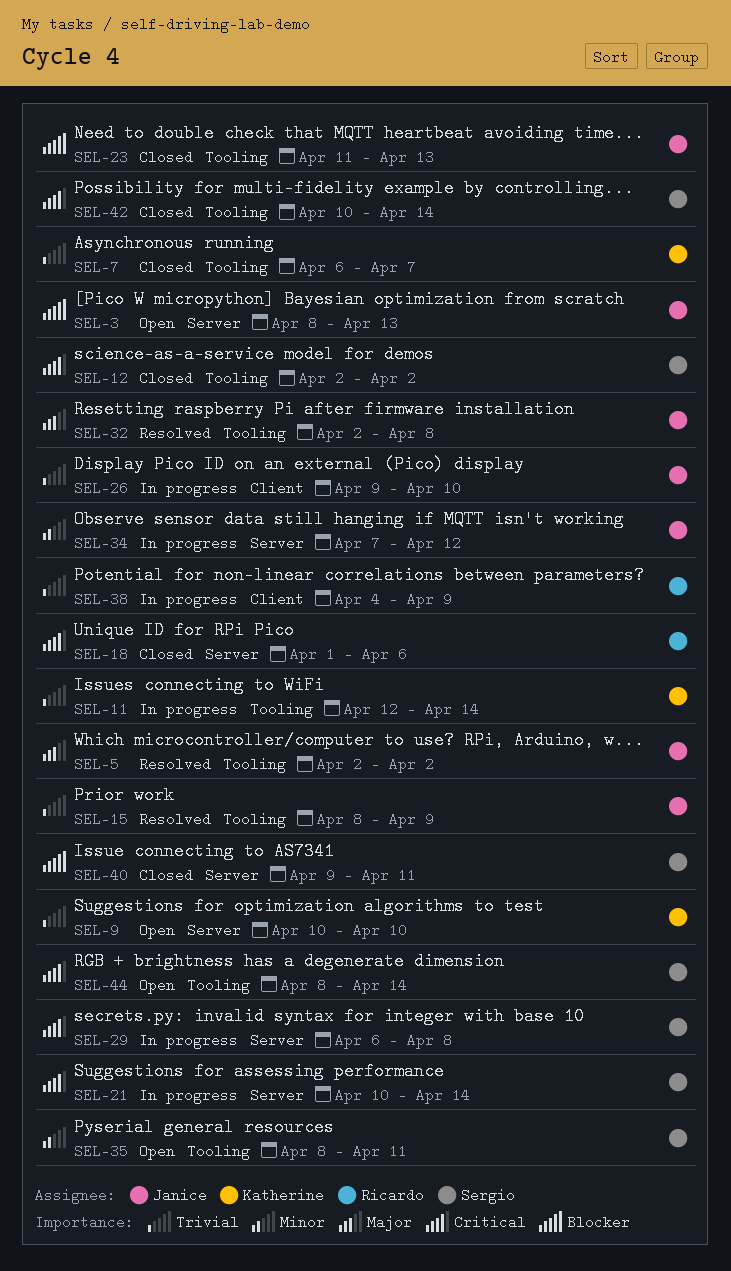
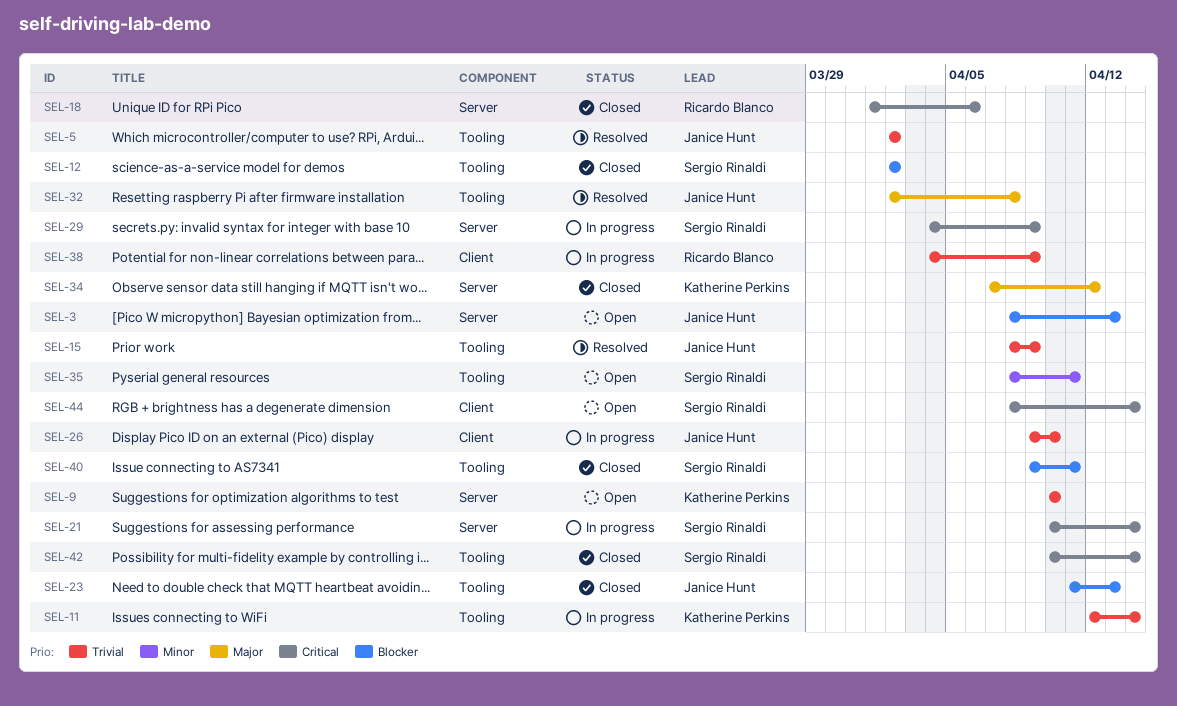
SEL-5, priority: Major -> Trivial
SEL-7: present -> none
SEL-12, priority: Critical -> Blocker
SEL-29, start: Apr 6 -> Apr 4
SEL-29, due: Apr 8 -> Apr 9
SEL-34, status: In progress -> Closed
SEL-34, owner: Janice Hunt -> Katherine Perkins
SEL-34, priority: Minor -> Major
SEL-40, label: Server -> Tooling
SEL-44, label: Tooling -> Client

